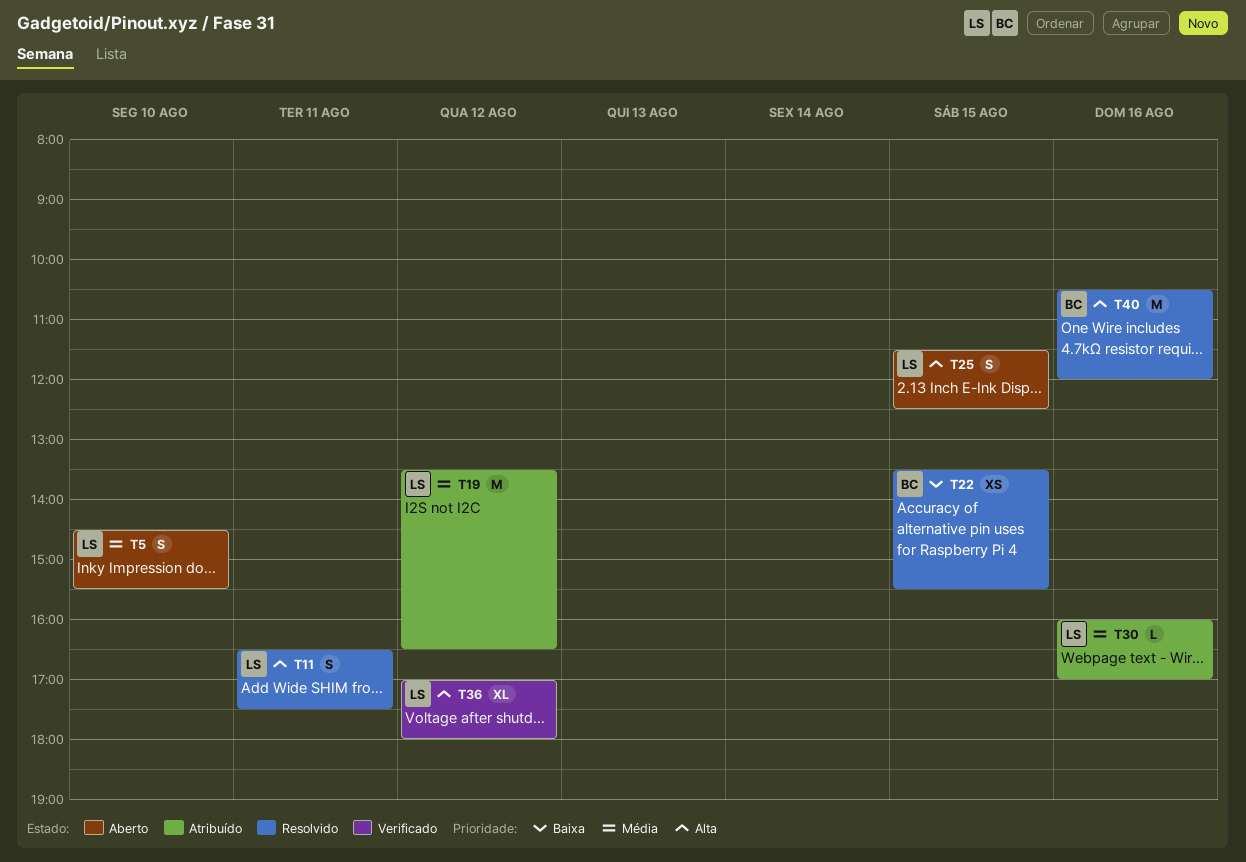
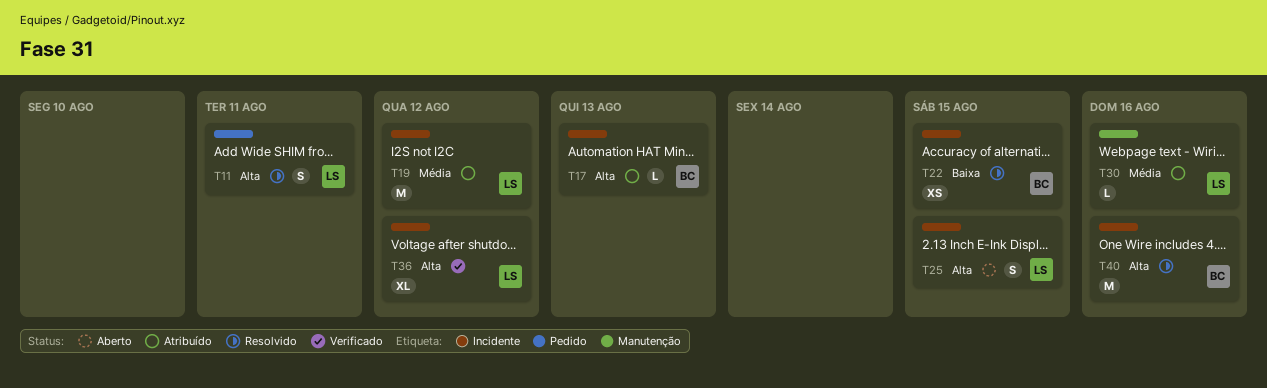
T5: present -> none
T17: none -> present

